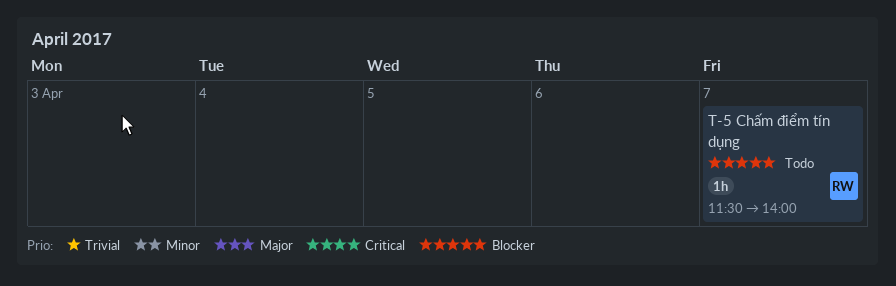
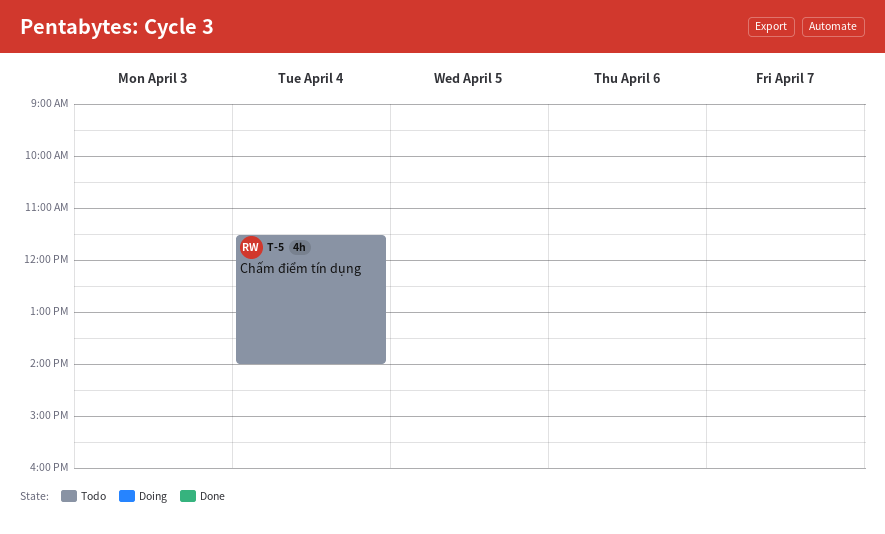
T-5, estimate: 1h -> 4h
T-5, day: Apr 7 -> Apr 4

